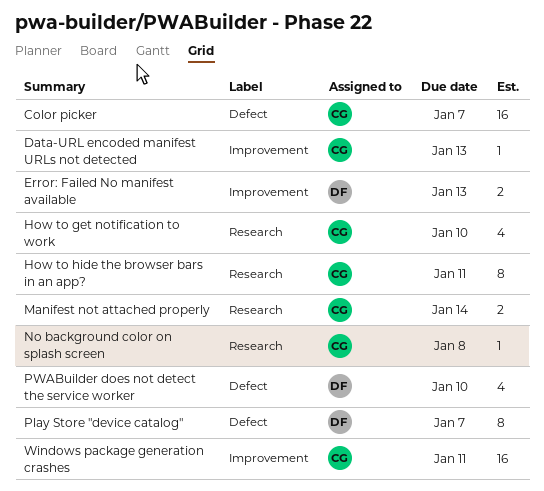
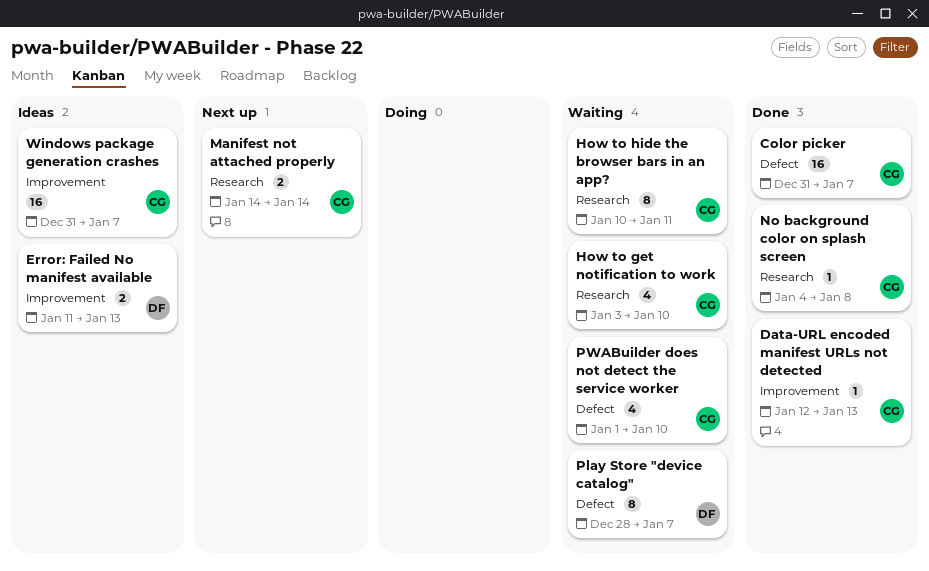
PWABuilder does not detect the service worker, owner: DF -> CG
Windows package generation crashes, due: Jan 11 -> Jan 7

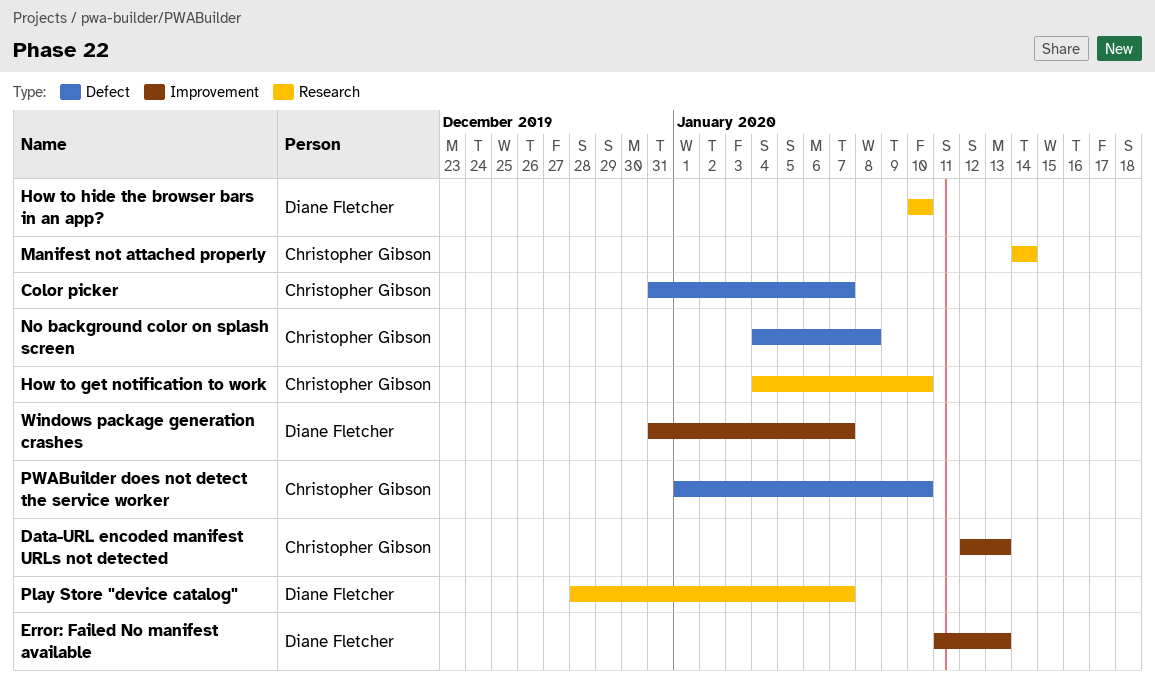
How to get notification to work, start: Jan 3 -> Jan 4
How to hide the browser bars in an app?, owner: Christopher Gibson -> Diane Fletcher
How to hide the browser bars in an app?, due: Jan 11 -> Jan 10
No background color on splash screen, label: Research -> Defect
Play Store "device catalog", label: Defect -> Research
Windows package generation crashes, owner: Christopher Gibson -> Diane Fletcher

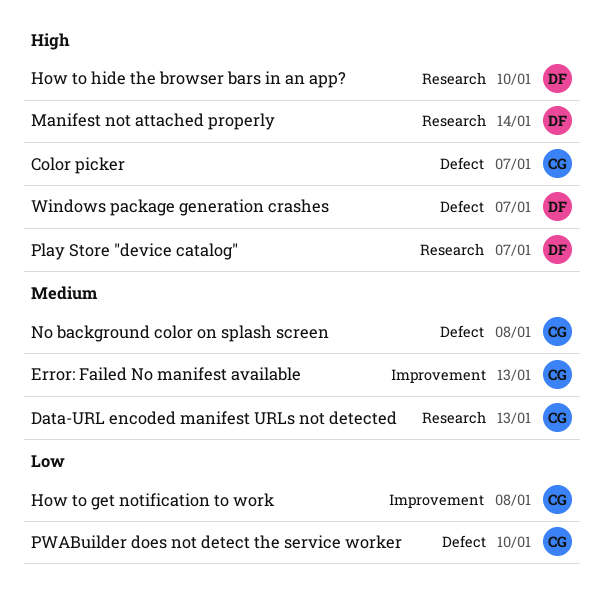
Data-URL encoded manifest URLs not detected, label: Improvement -> Research
Error: Failed No manifest available, owner: Diane Fletcher -> Christopher Gibson
How to get notification to work, label: Research -> Improvement
How to get notification to work, due: Jan 10 -> Jan 8
Manifest not attached properly, owner: Christopher Gibson -> Diane Fletcher
Windows package generation crashes, label: Improvement -> Defect

